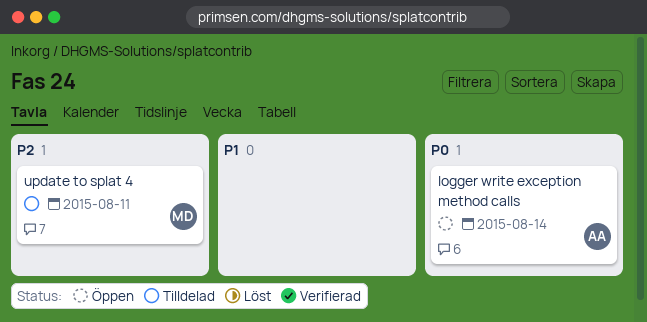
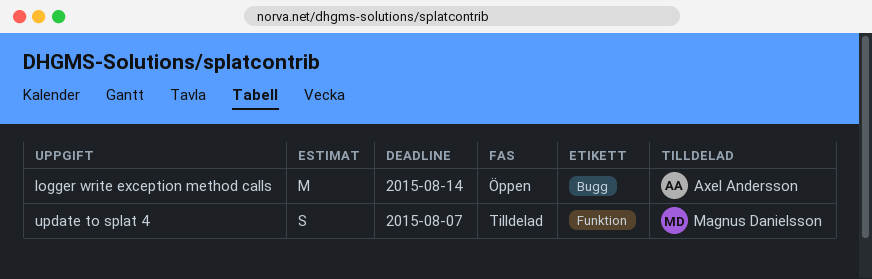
update to splat 4, due: Aug 11 -> Aug 7

